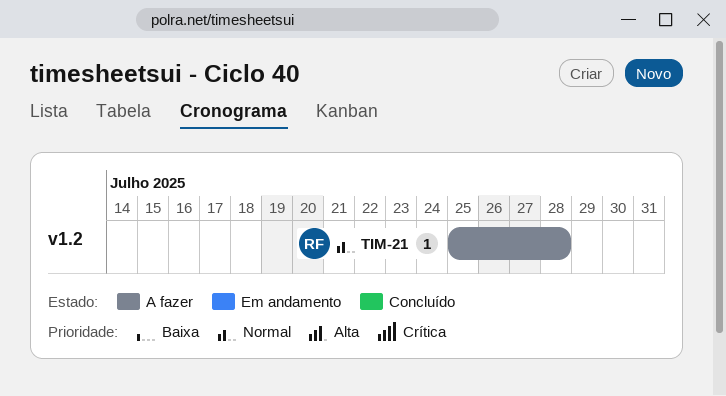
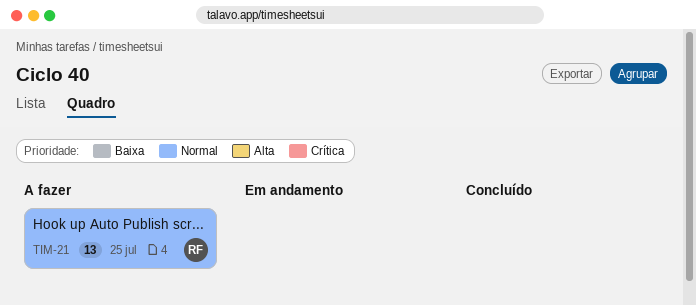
TIM-21, estimate: 1 -> 13
TIM-21, due: Jul 28 -> Jul 25

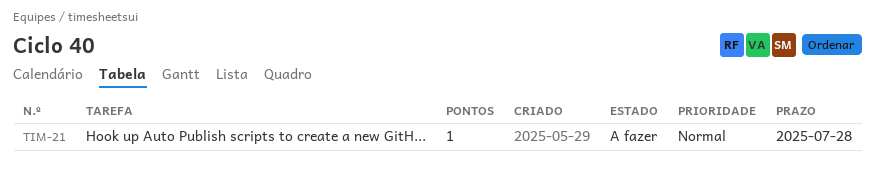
TIM-21, estimate: 13 -> 1
TIM-21, due: Jul 25 -> Jul 28

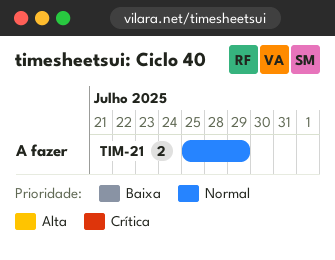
TIM-21, estimate: 1 -> 2
TIM-21, due: Jul 28 -> Jul 29

